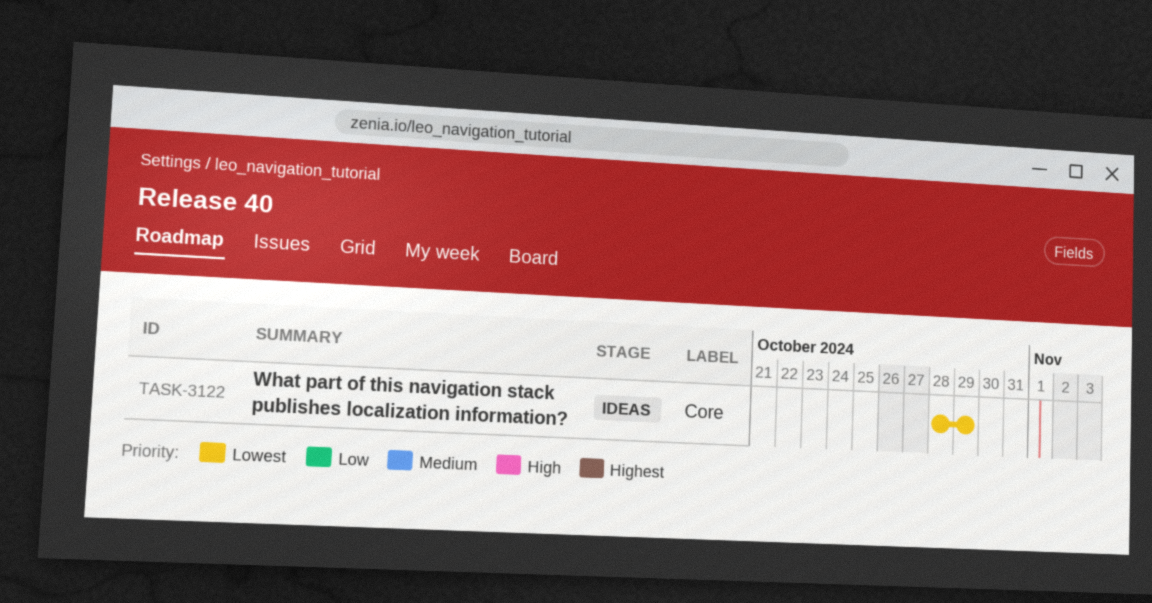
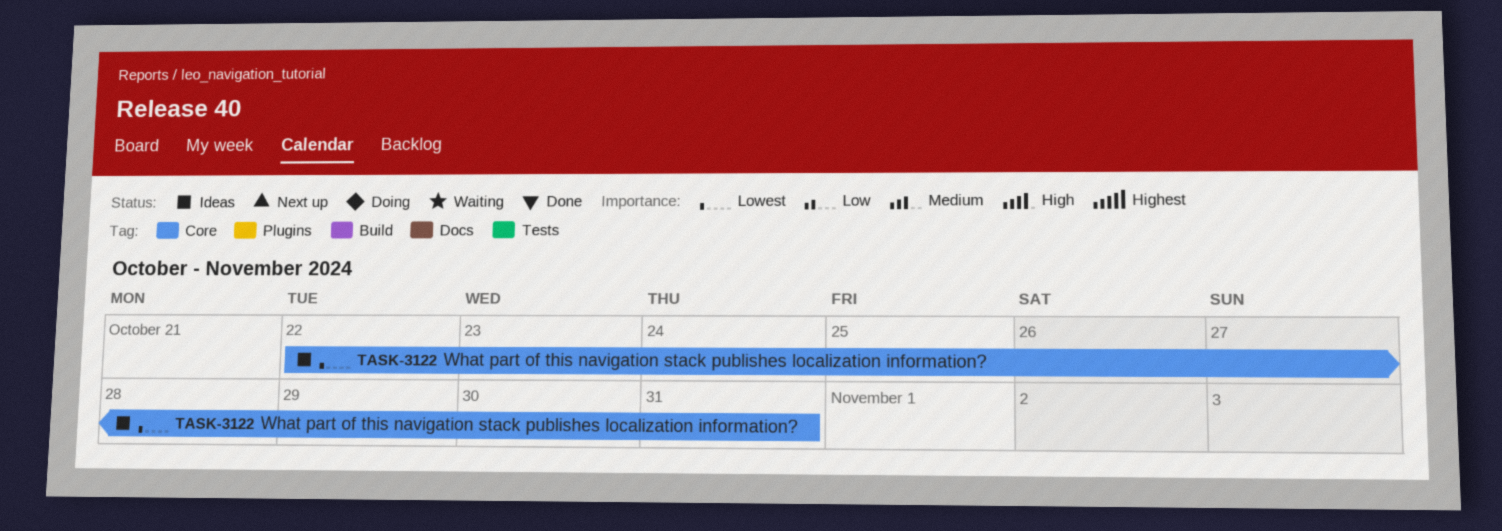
TASK-3122, start: Oct 28 -> Oct 22
TASK-3122, due: Oct 29 -> Oct 31

